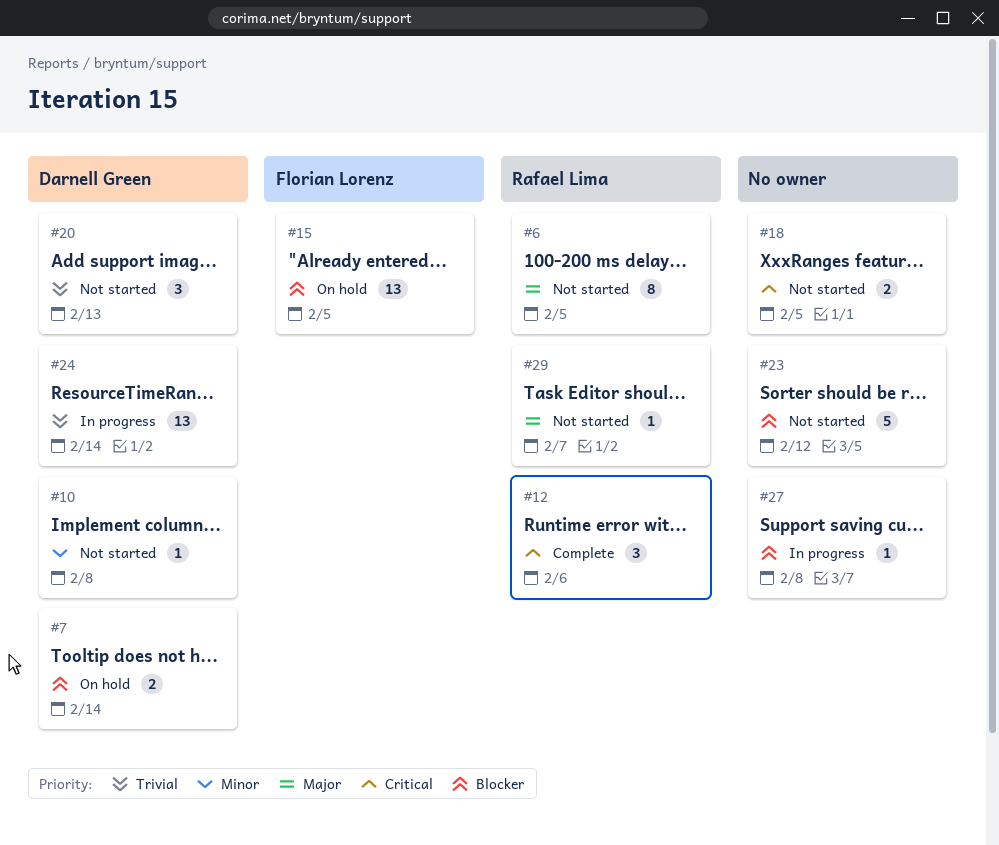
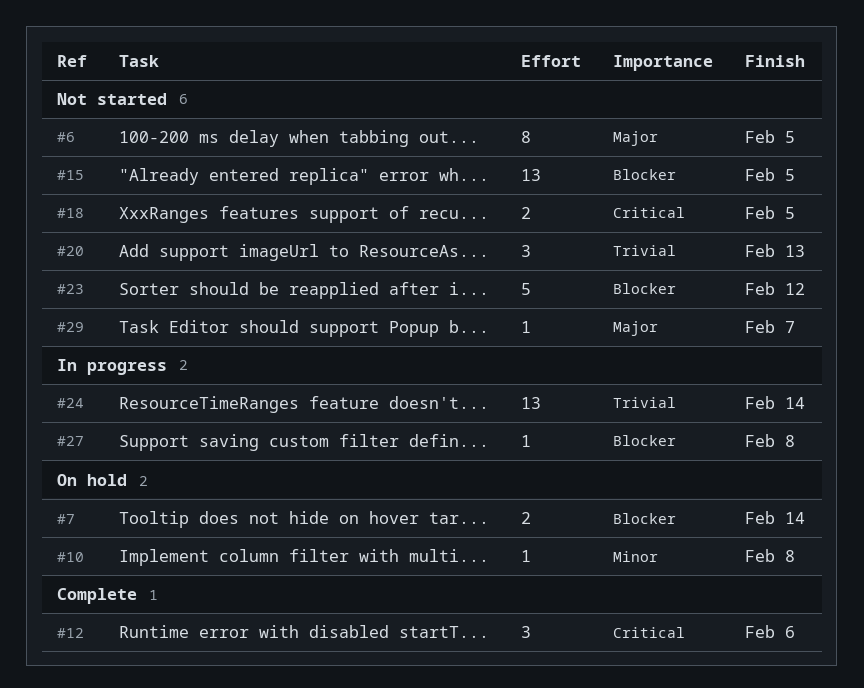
#10, status: Not started -> On hold
#15, status: On hold -> Not started

